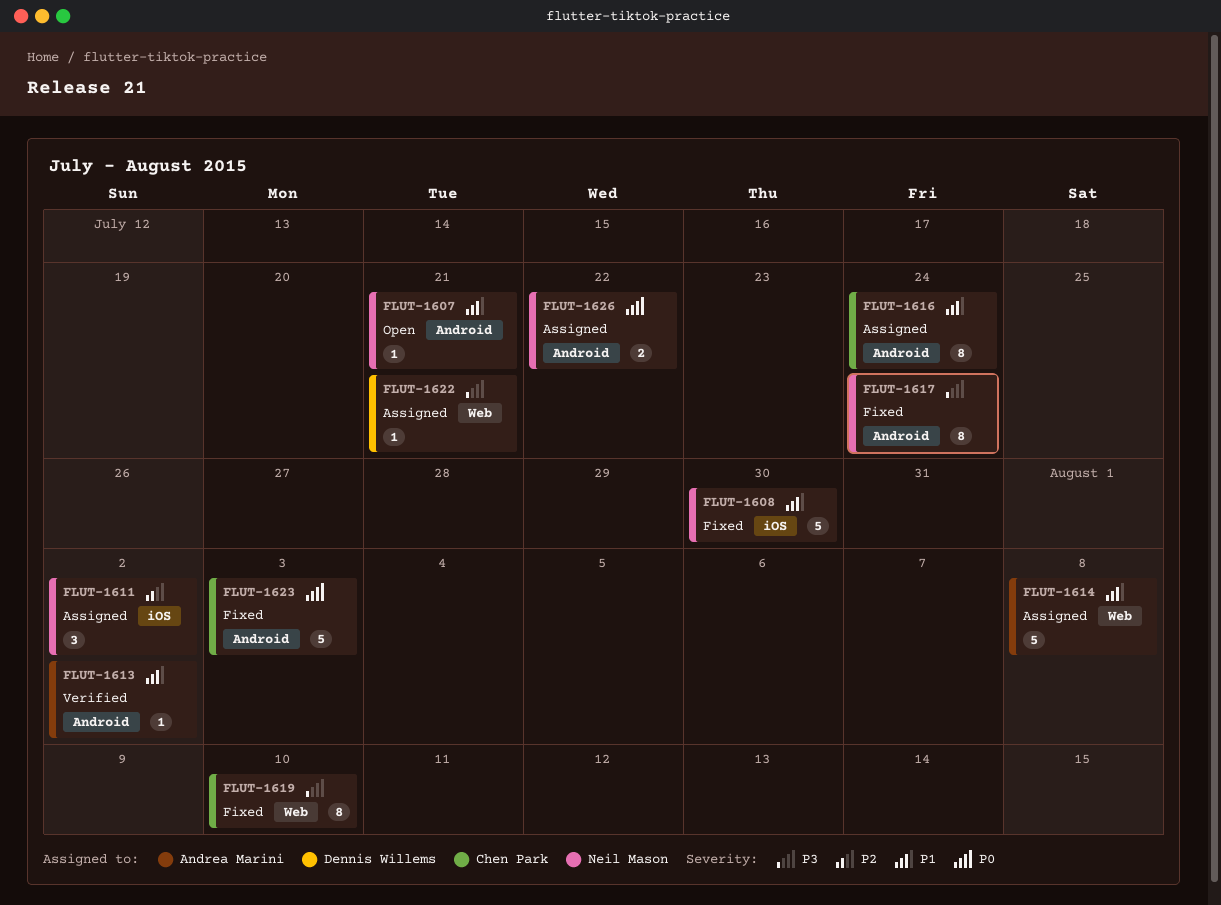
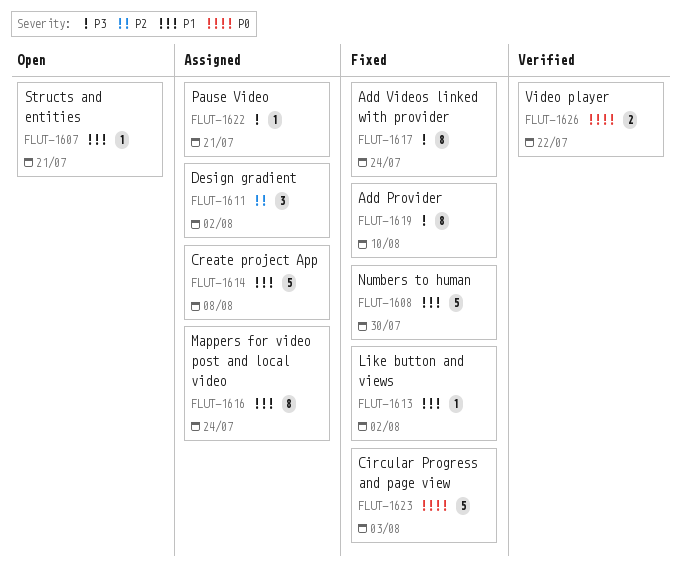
FLUT-1613, status: Verified -> Fixed
FLUT-1626, status: Assigned -> Verified

